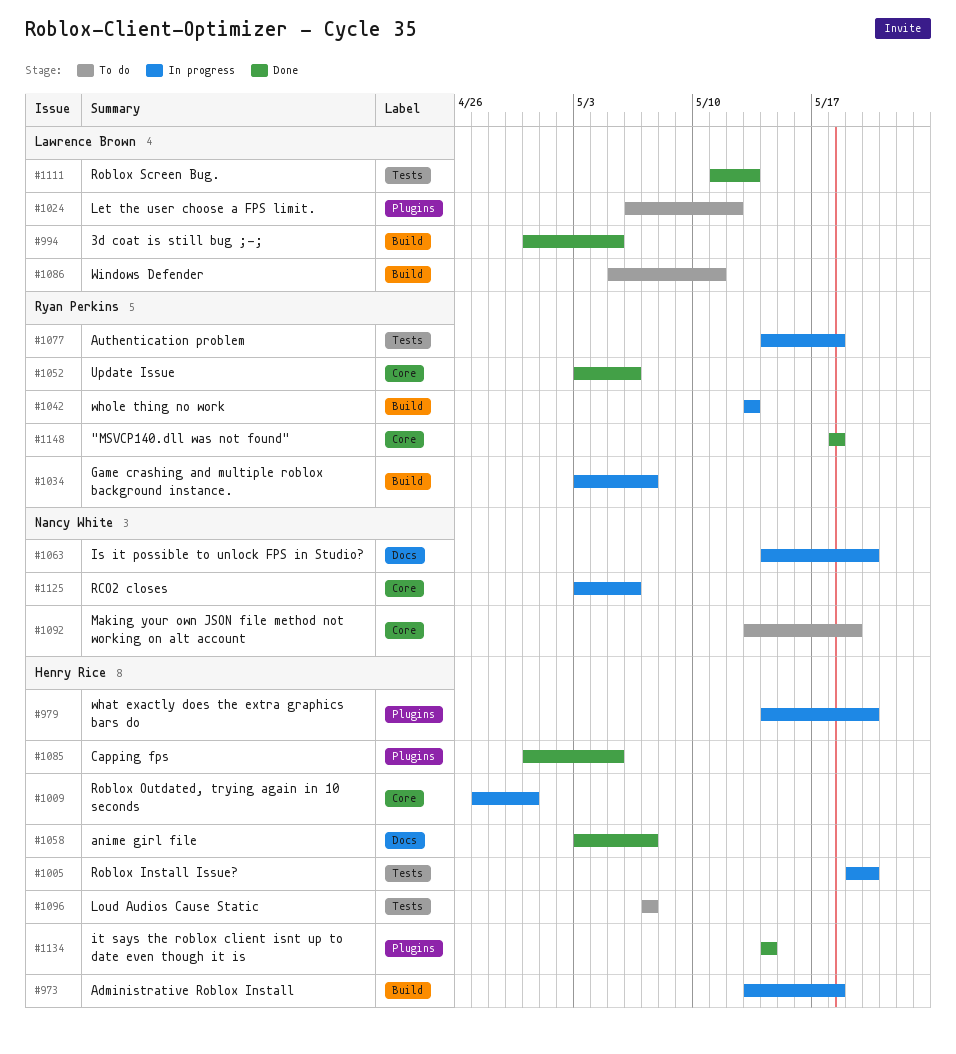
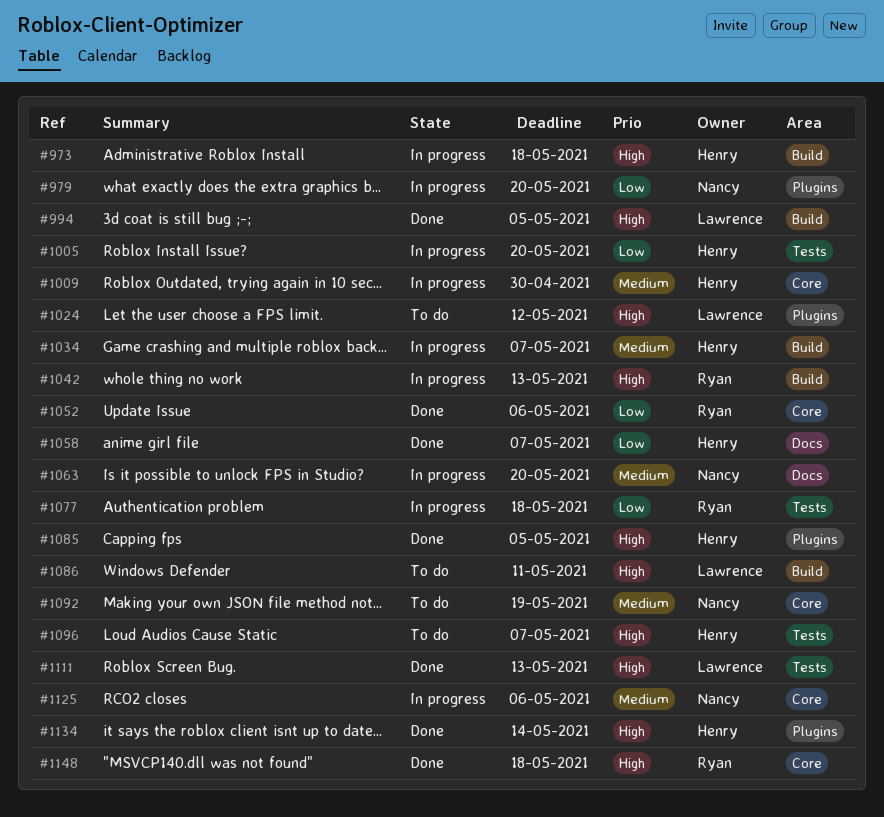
#979, owner: Henry Rice -> Nancy White
#1034, owner: Ryan Perkins -> Henry Rice

